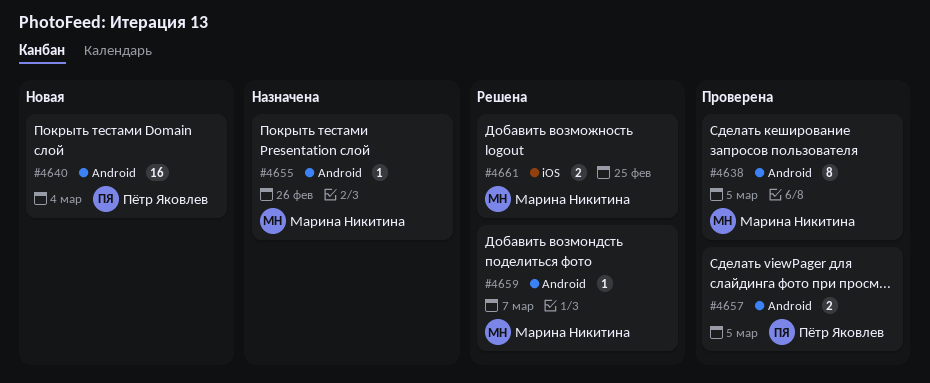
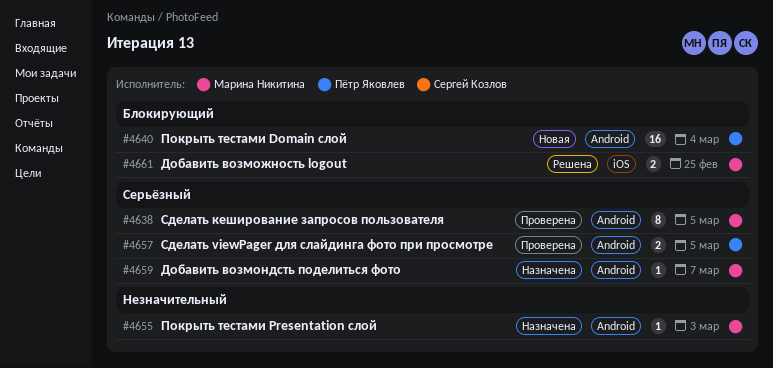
#4655, due: Feb 26 -> Mar 3
#4659, status: Решена -> Назначена

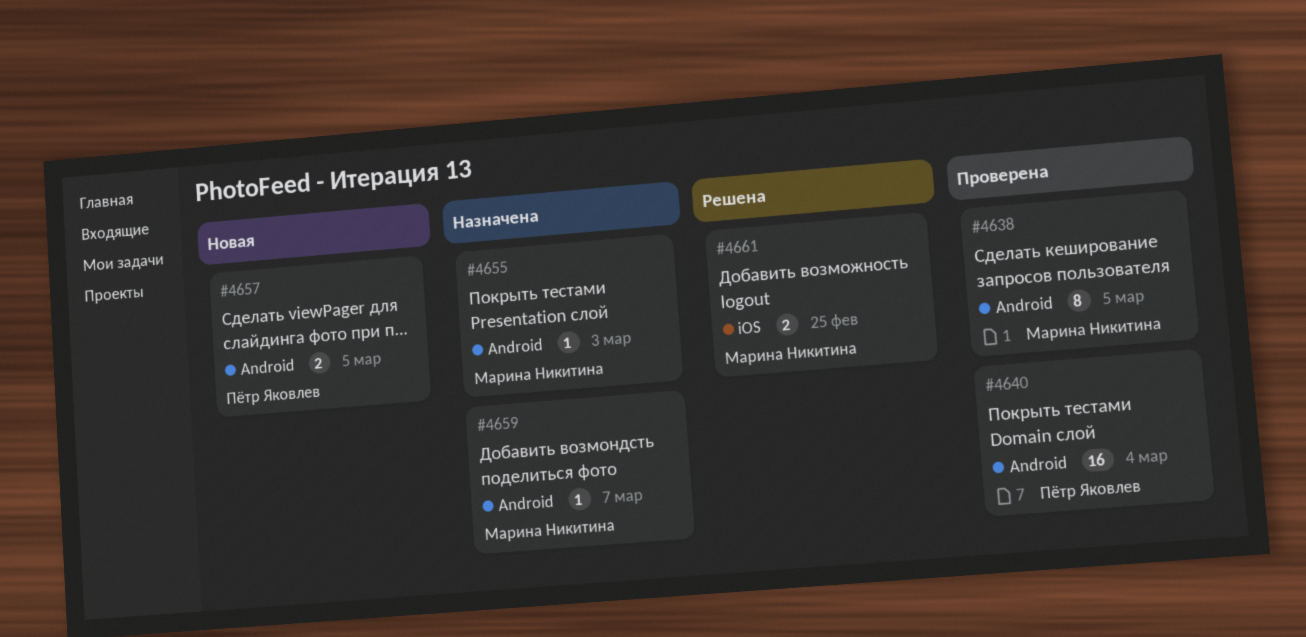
#4640, status: Новая -> Проверена
#4657, status: Проверена -> Новая

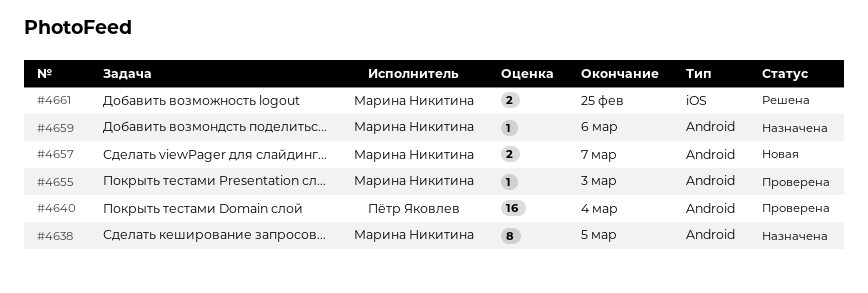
#4638, status: Проверена -> Назначена
#4655, status: Назначена -> Проверена
#4657, owner: Пётр Яковлев -> Марина Никитина
#4657, due: Mar 5 -> Mar 7
#4659, due: Mar 7 -> Mar 6

